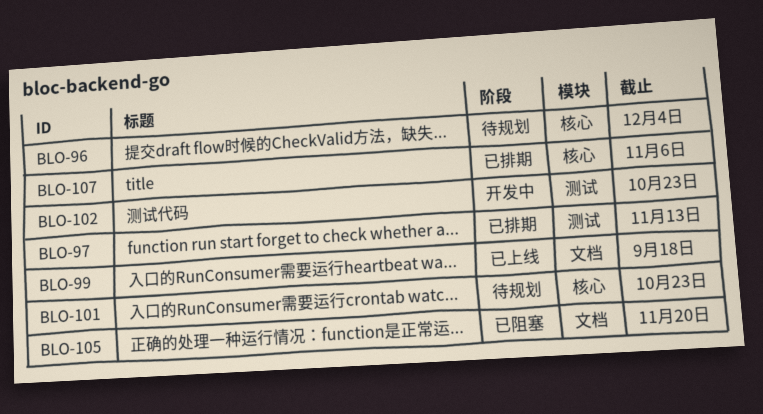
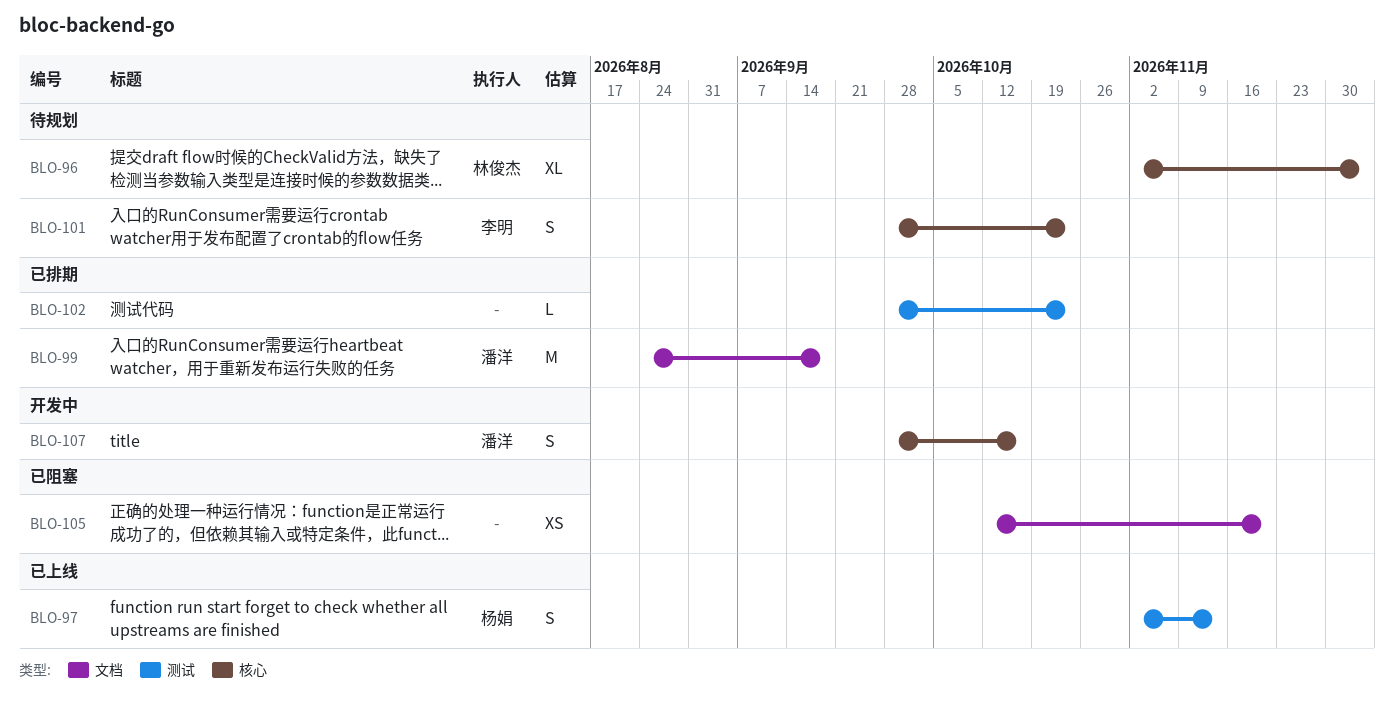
BLO-97, status: 已排期 -> 已上线
BLO-99, status: 已上线 -> 已排期
BLO-102, status: 开发中 -> 已排期
BLO-107, status: 已排期 -> 开发中
BLO-107, due: Nov 6 -> Oct 16

